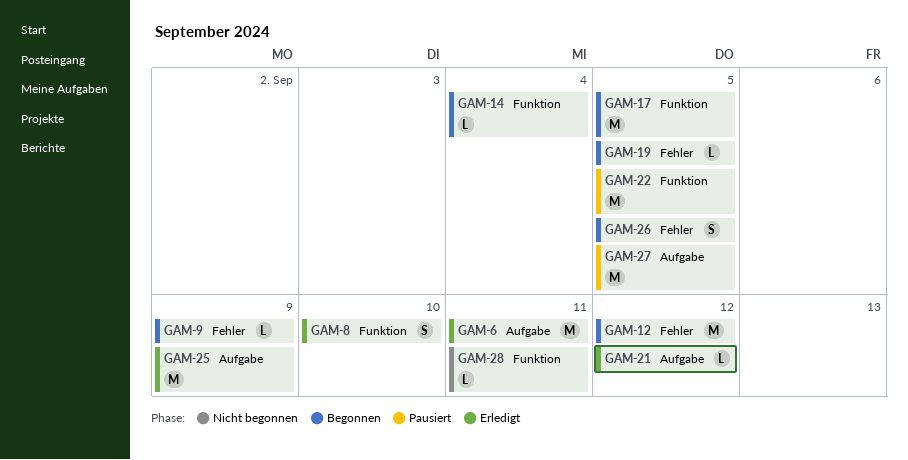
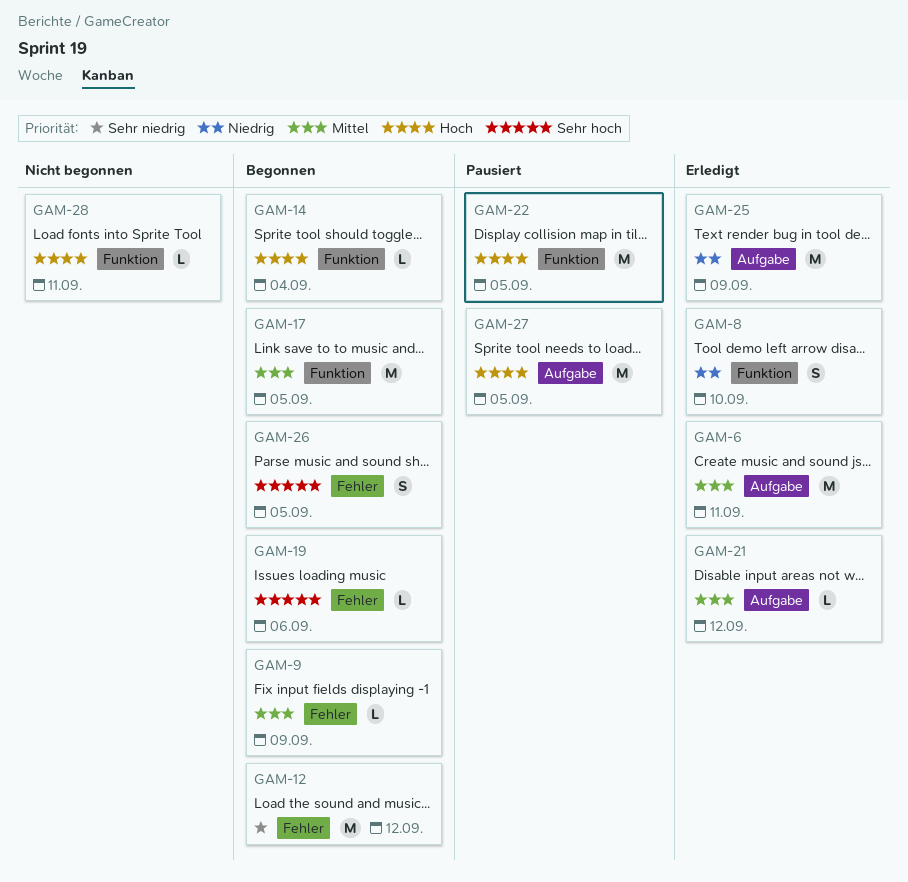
GAM-19, due: Sep 5 -> Sep 6

